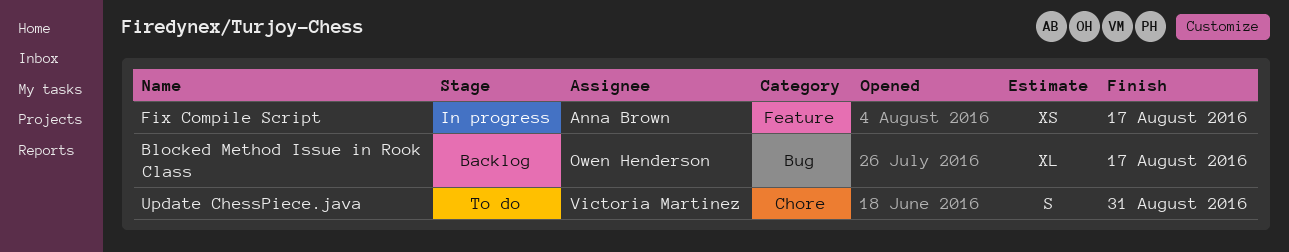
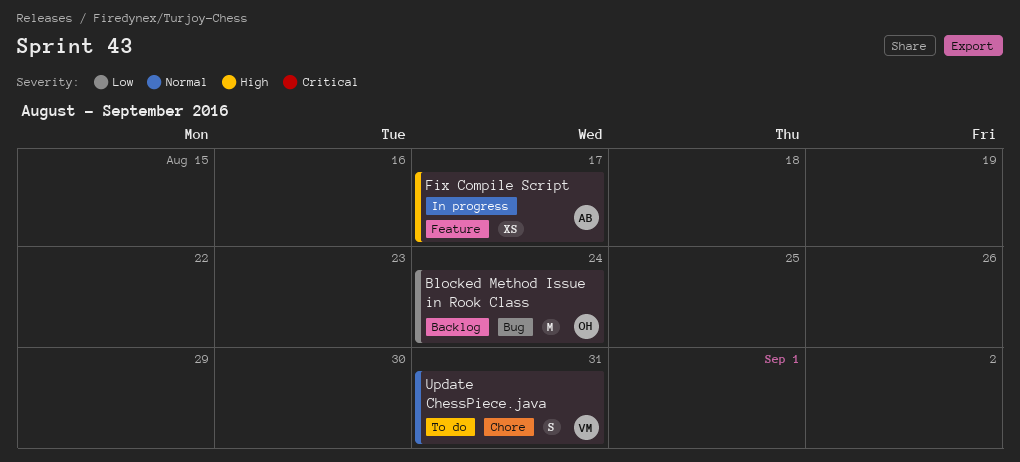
Blocked Method Issue in Rook Class, estimate: XL -> M
Blocked Method Issue in Rook Class, due: Aug 17 -> Aug 24

